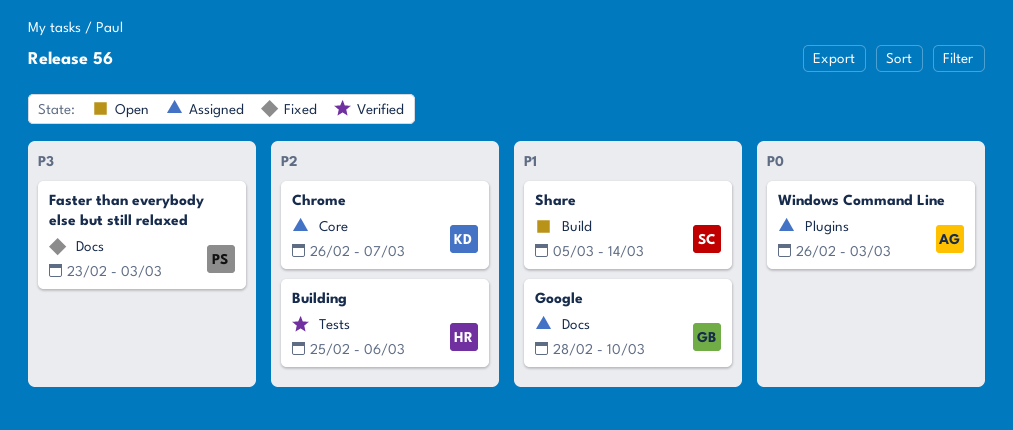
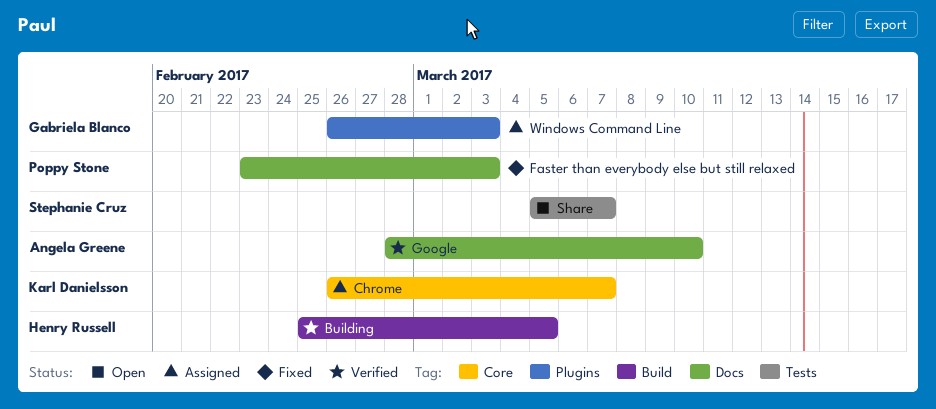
Building, label: Tests -> Build
Building, due: Mar 6 -> Mar 5
Google, status: Assigned -> Verified
Google, owner: Gabriela Blanco -> Angela Greene
Share, label: Build -> Tests
Share, due: Mar 14 -> Mar 7
Windows Command Line, owner: Angela Greene -> Gabriela Blanco

